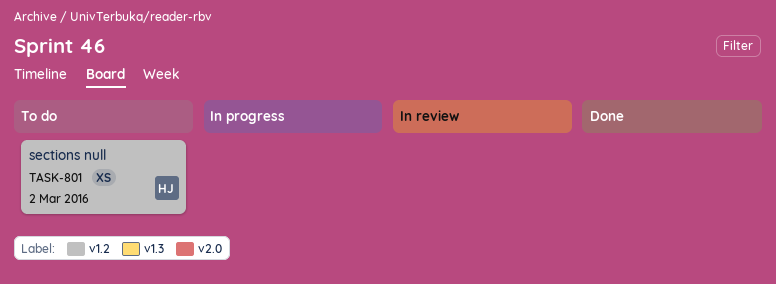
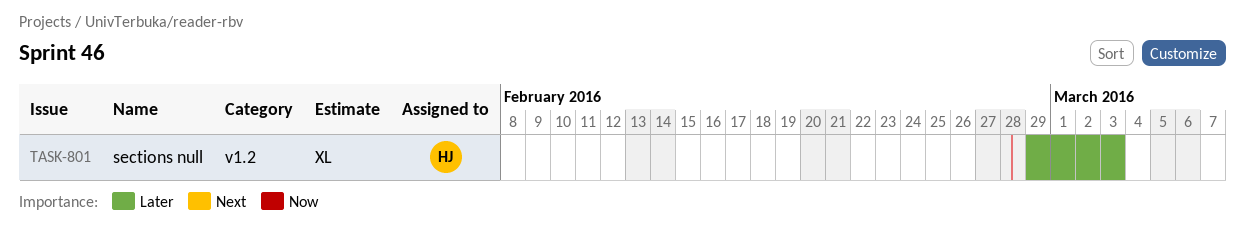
TASK-801, estimate: XS -> XL
TASK-801, due: Mar 2 -> Mar 3

